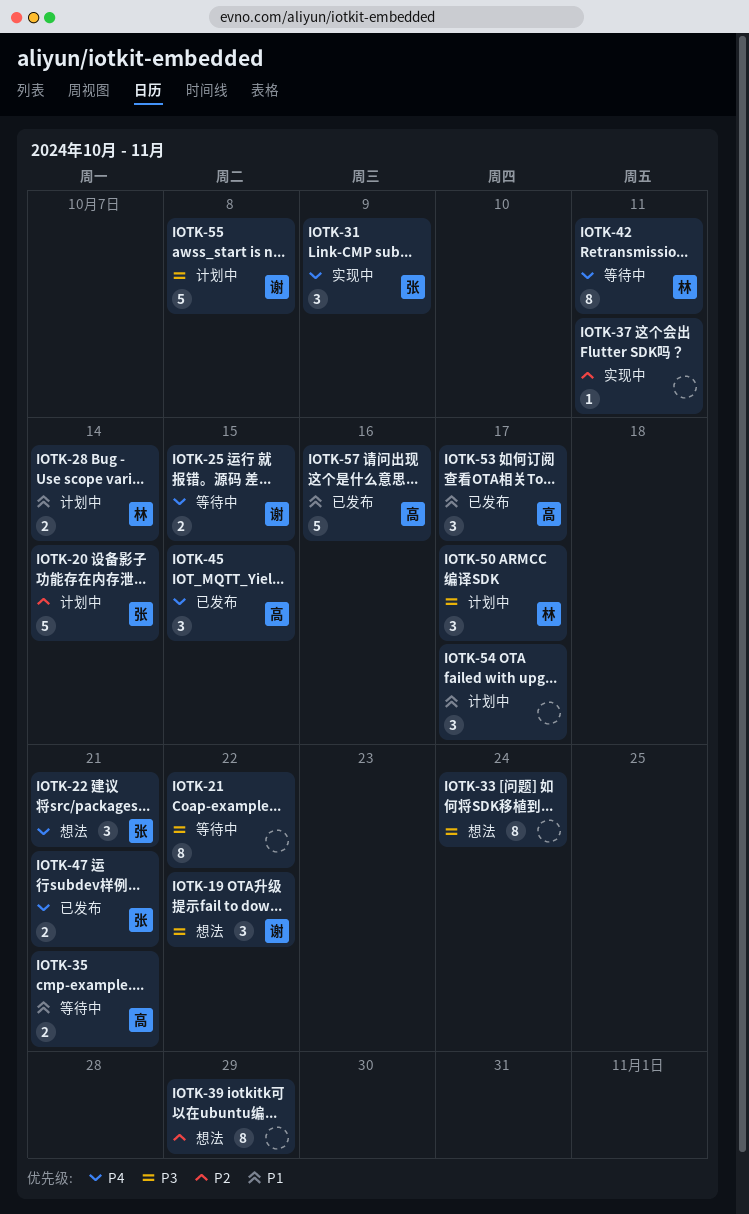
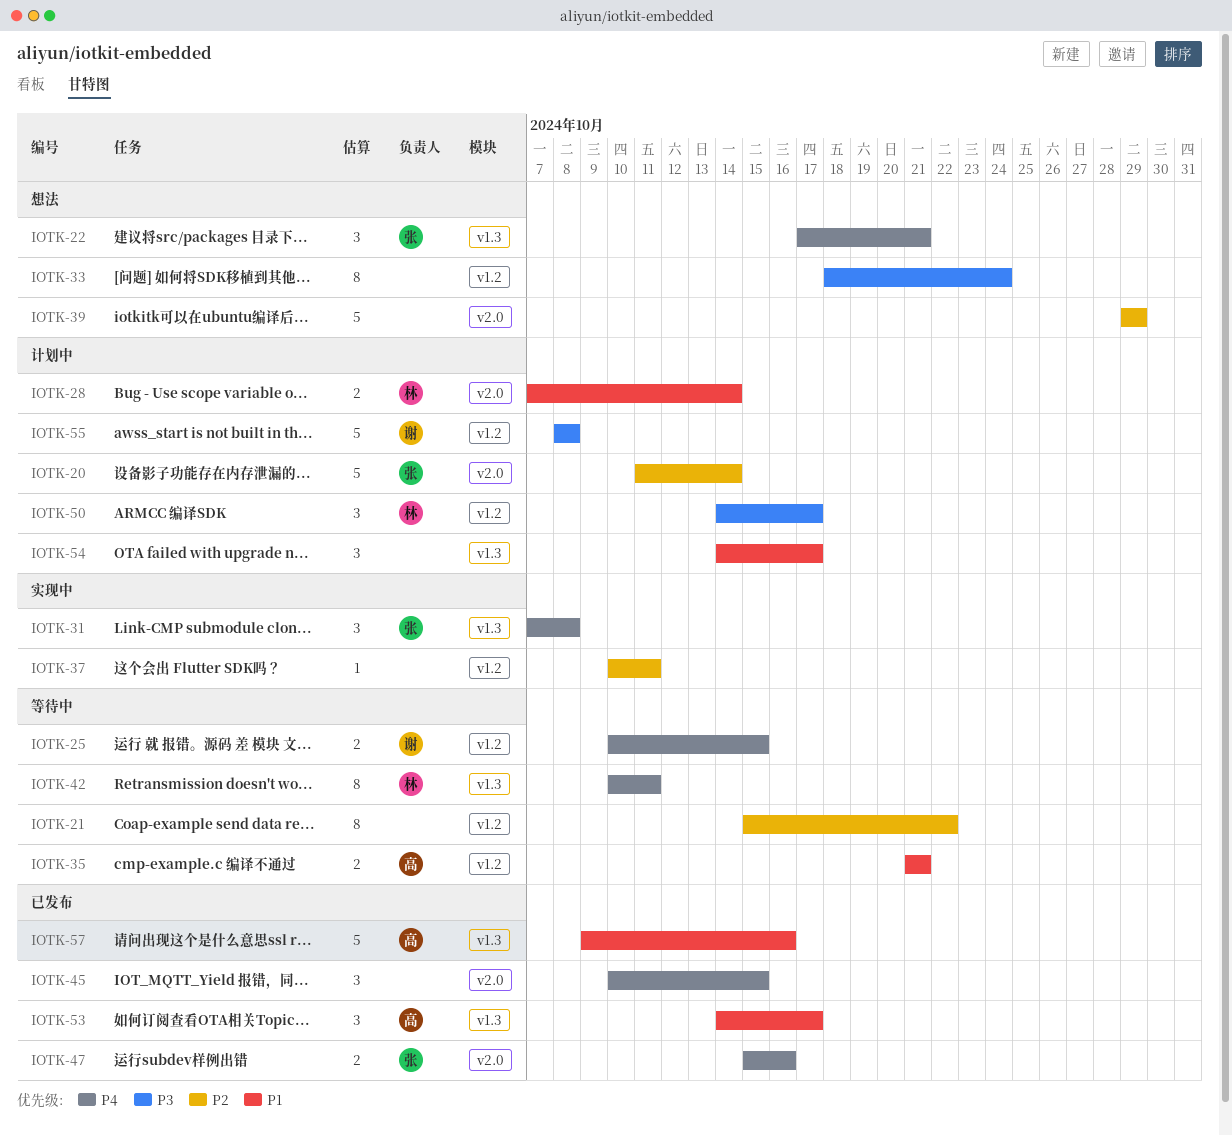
IOTK-19: present -> none
IOTK-21, priority: P3 -> P2
IOTK-31, due: Oct 9 -> Oct 8
IOTK-39, estimate: 8 -> 5
IOTK-45, owner: 高 -> none
IOTK-47, due: Oct 21 -> Oct 16

